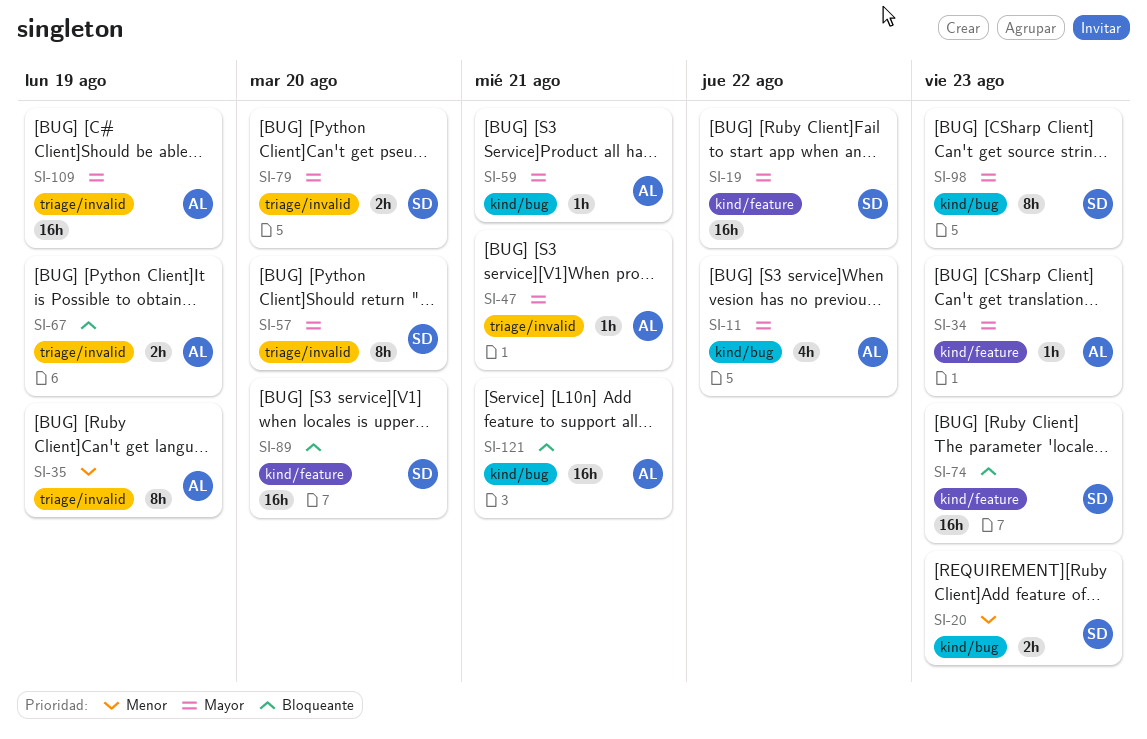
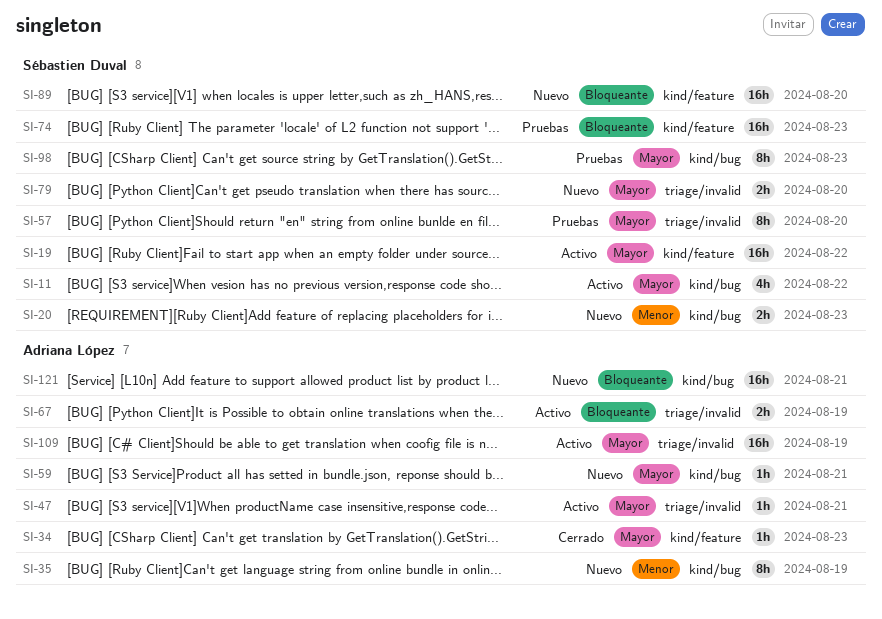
SI-11, owner: Adriana López -> Sébastien Duval
SI-35, label: triage/invalid -> kind/bug

